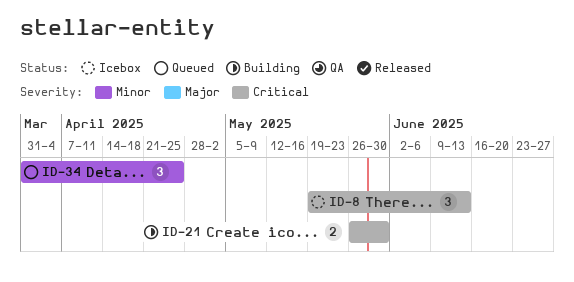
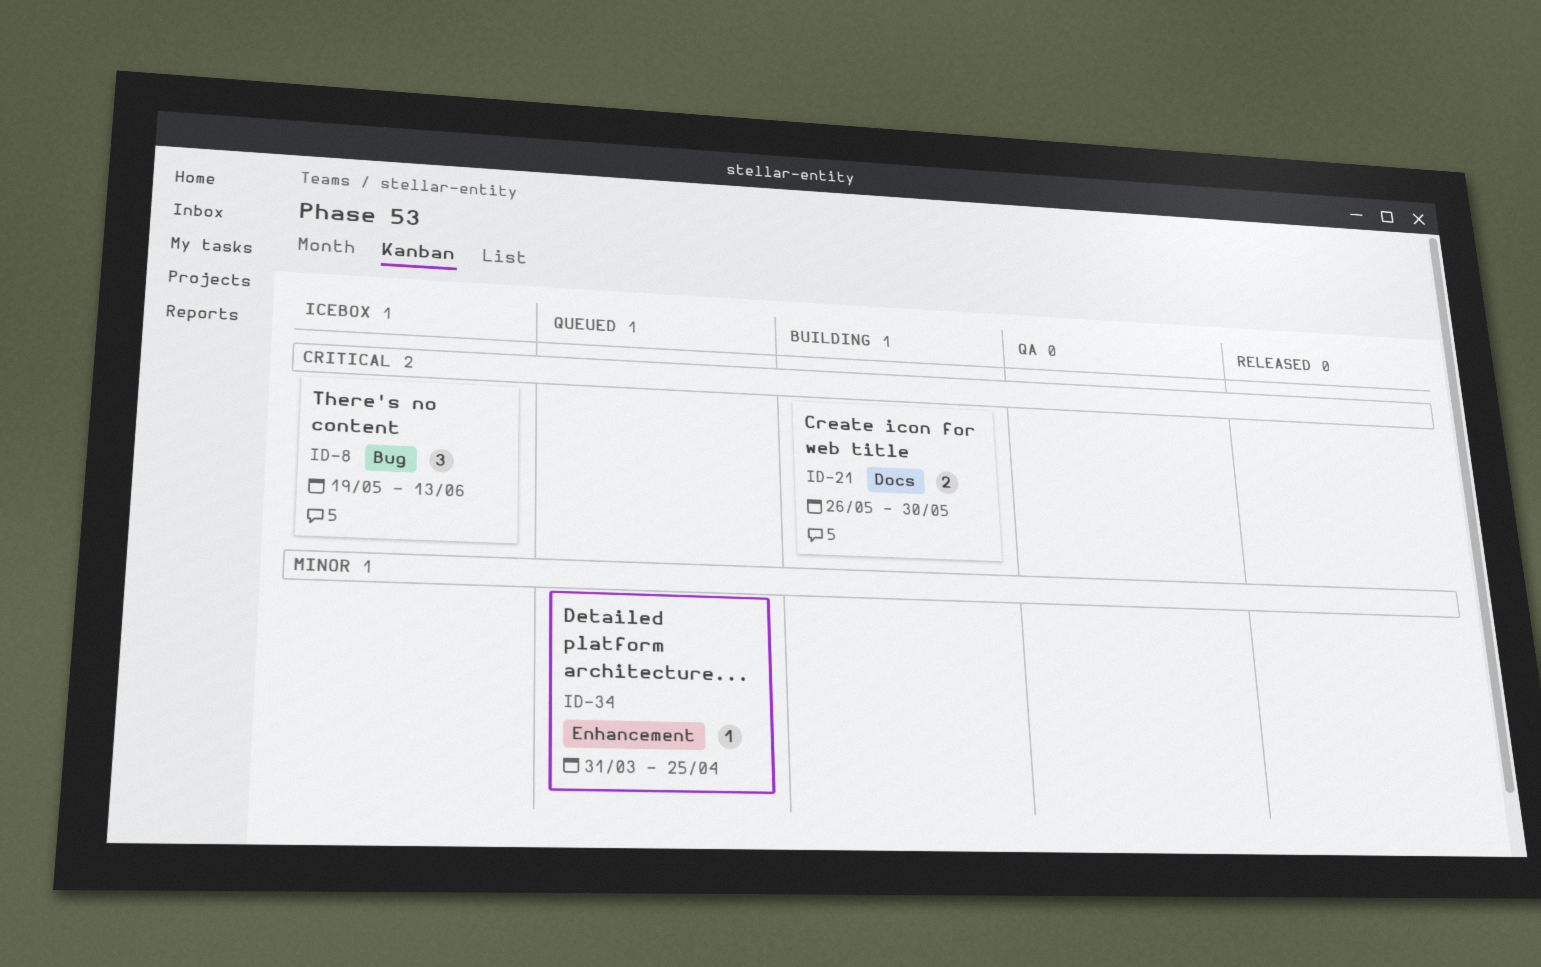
ID-34, estimate: 3 -> 1

